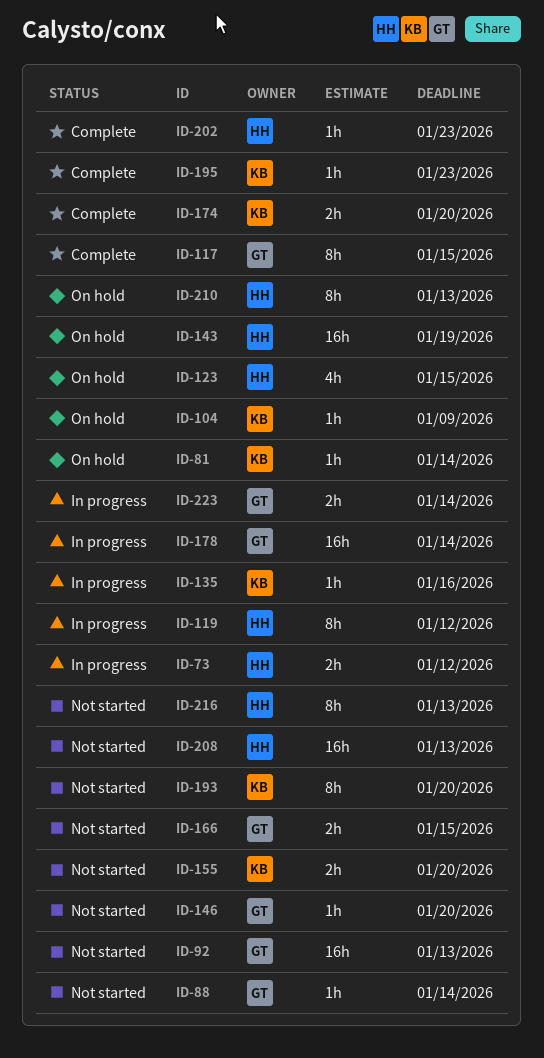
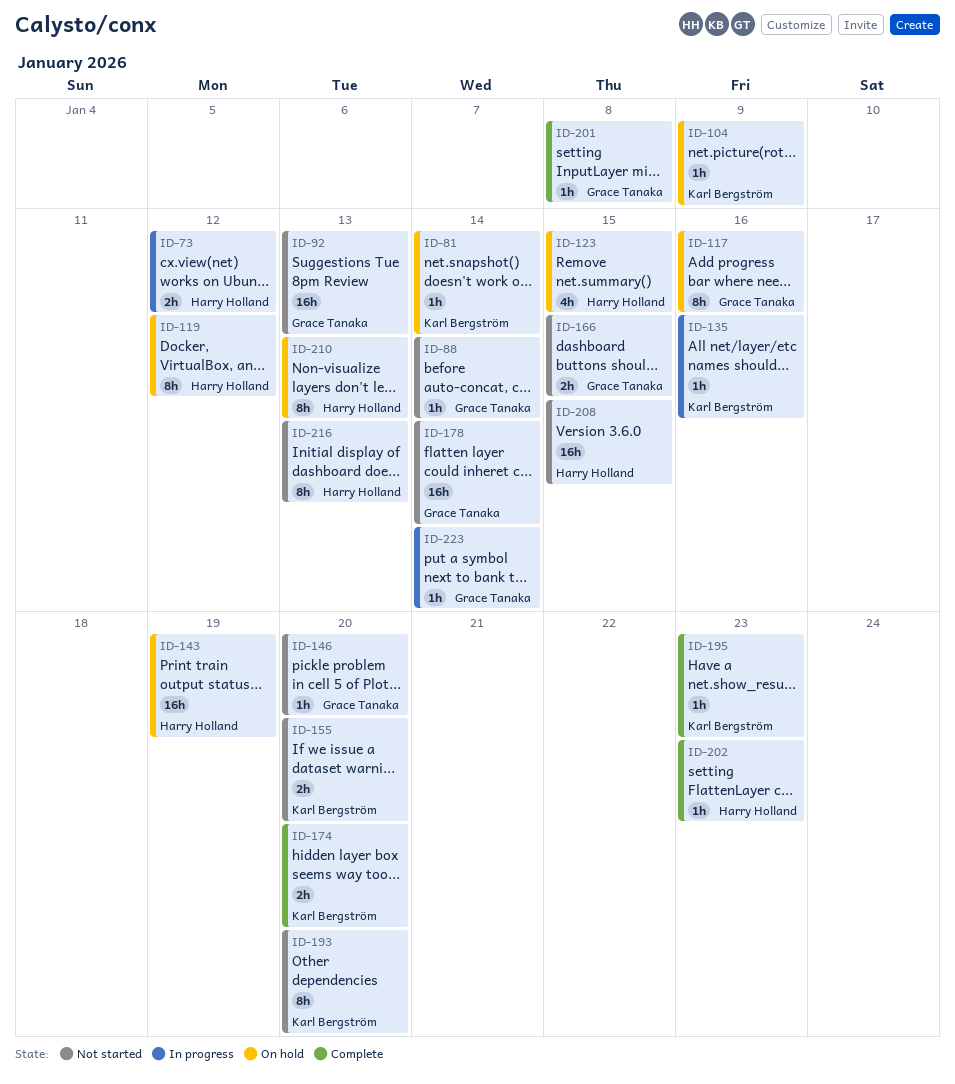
ID-117, status: Complete -> On hold
ID-117, due: Jan 15 -> Jan 16
ID-119, status: In progress -> On hold
ID-178, status: In progress -> Not started
ID-201: none -> present
ID-208, due: Jan 13 -> Jan 15
ID-223, estimate: 2h -> 1h

